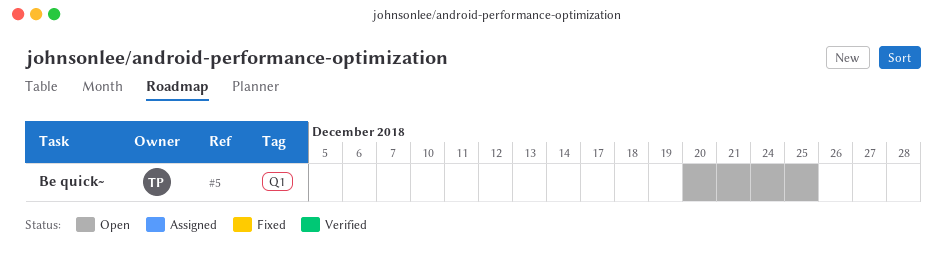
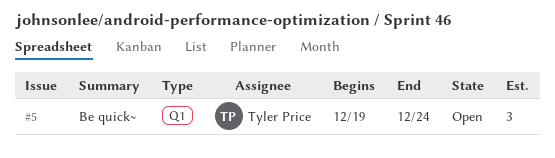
#5, start: Dec 20 -> Dec 19
#5, due: Dec 25 -> Dec 24

